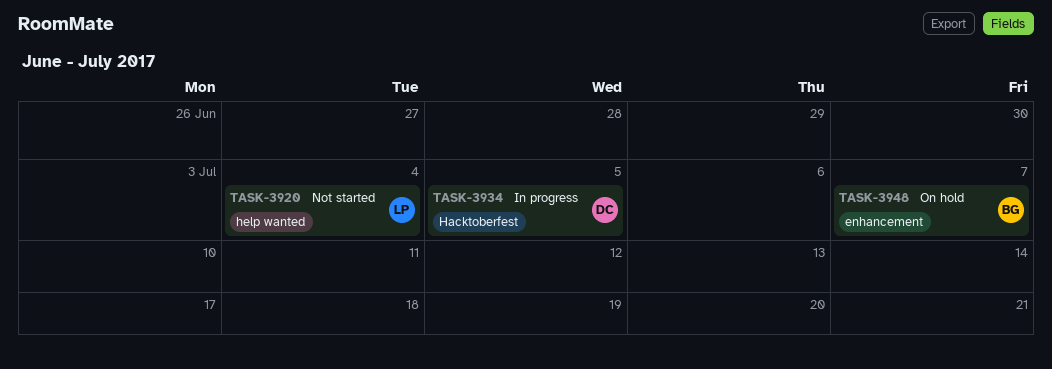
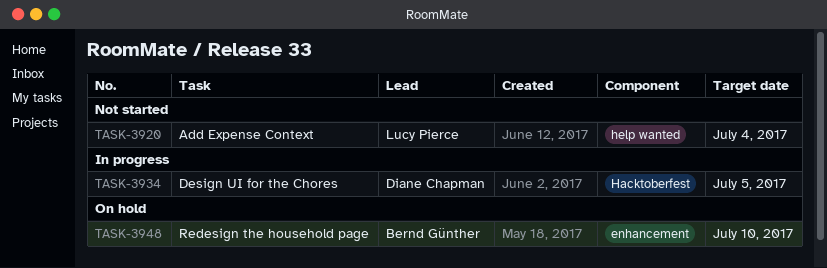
TASK-3948, due: Jul 7 -> Jul 10

